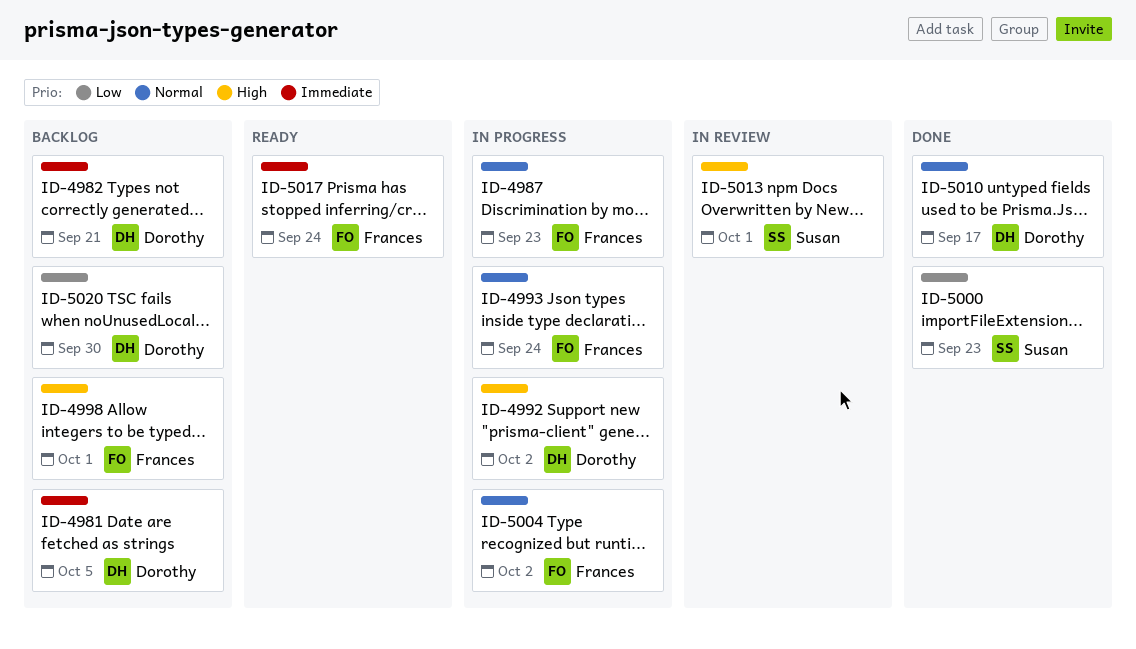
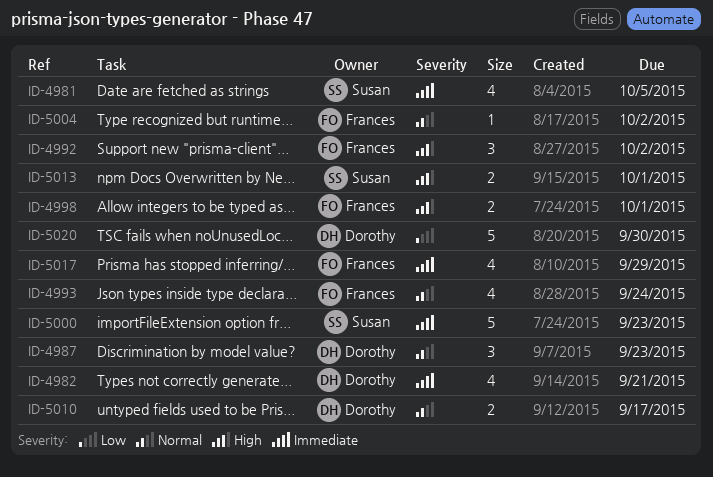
ID-4981, owner: Dorothy -> Susan
ID-4987, owner: Frances -> Dorothy
ID-4992, owner: Dorothy -> Frances
ID-5000, priority: Low -> Immediate
ID-5017, due: Sep 24 -> Sep 29

